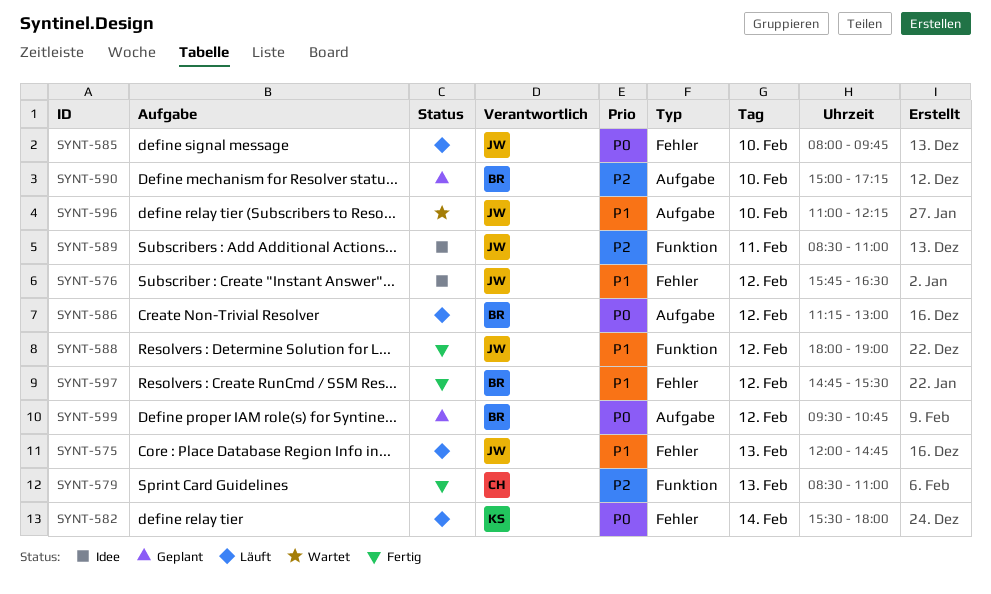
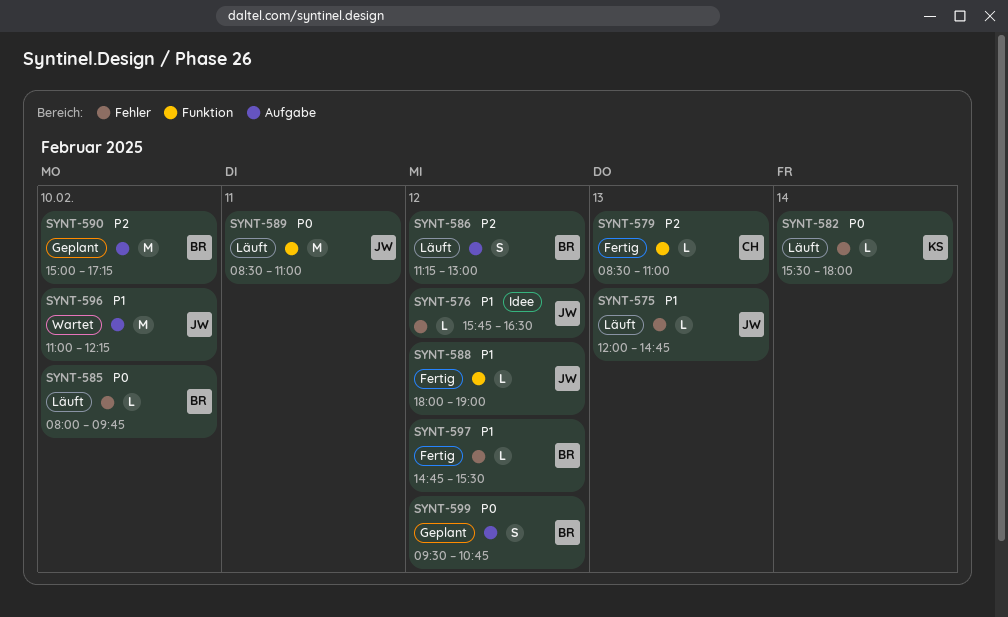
SYNT-585, owner: JW -> BR
SYNT-586, priority: P0 -> P2
SYNT-589, status: Idee -> Läuft
SYNT-589, priority: P2 -> P0

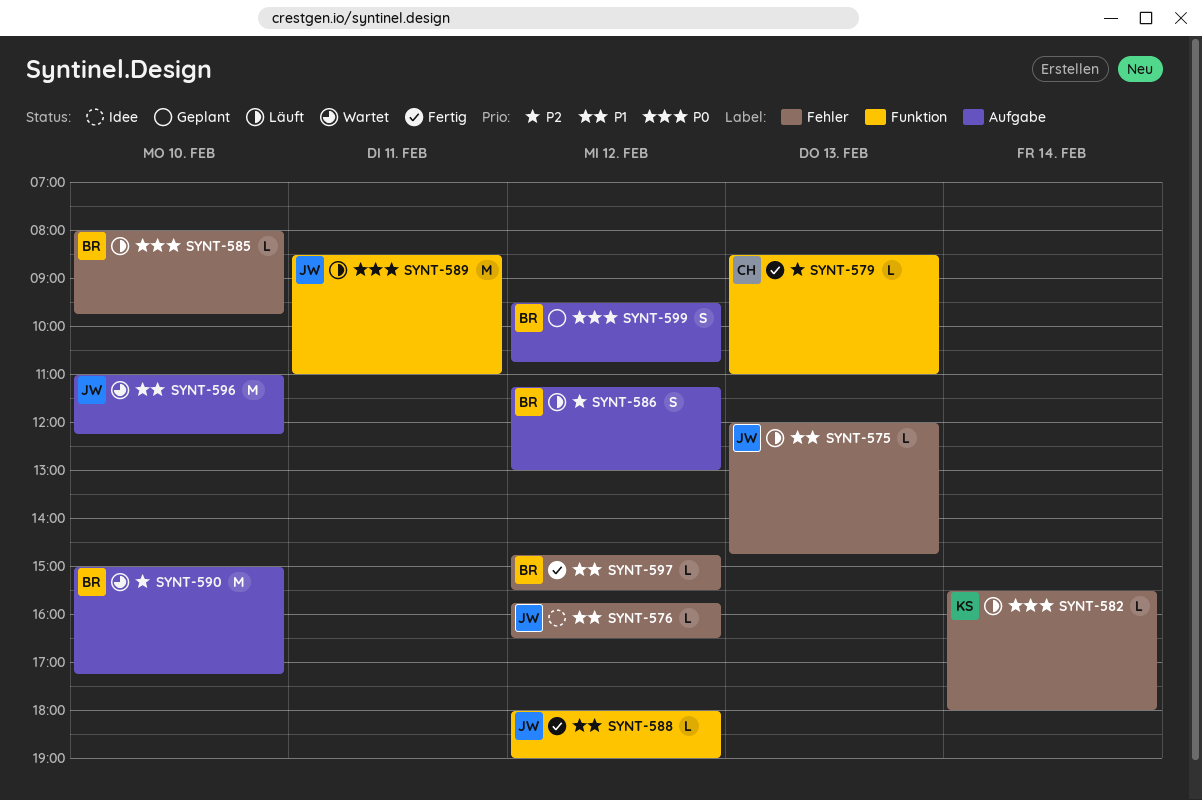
SYNT-590, status: Geplant -> Wartet

